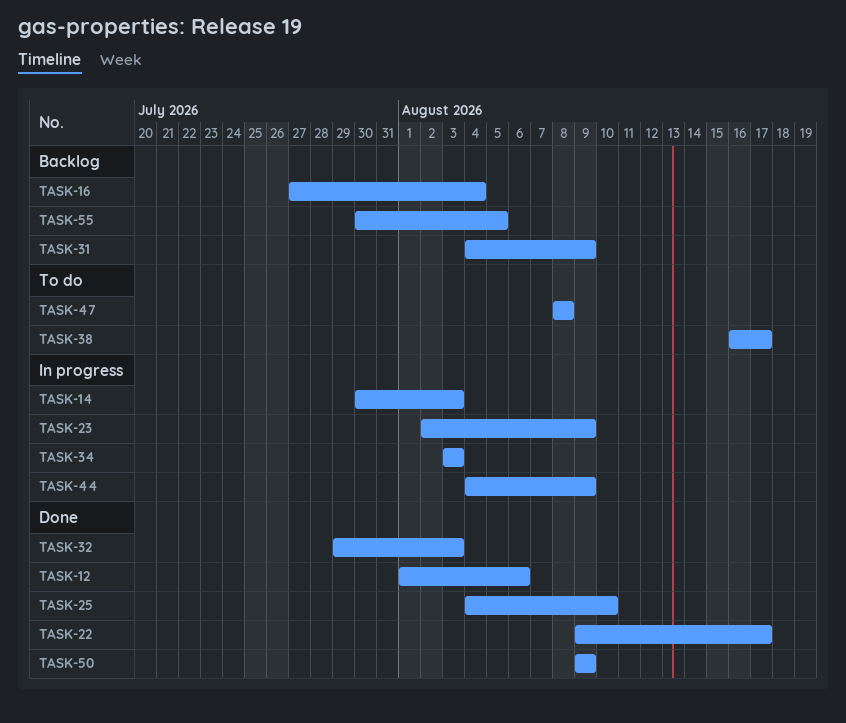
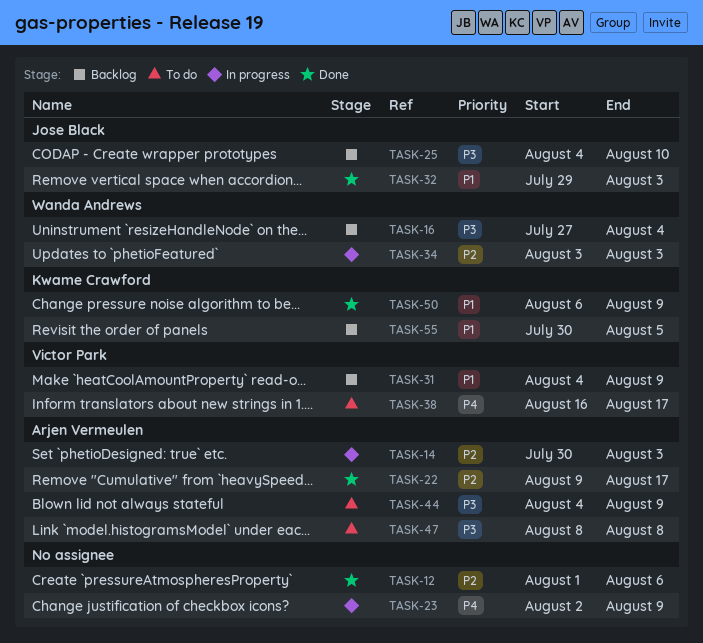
TASK-25, status: Done -> Backlog
TASK-44, status: In progress -> To do
TASK-50, start: Aug 9 -> Aug 6

